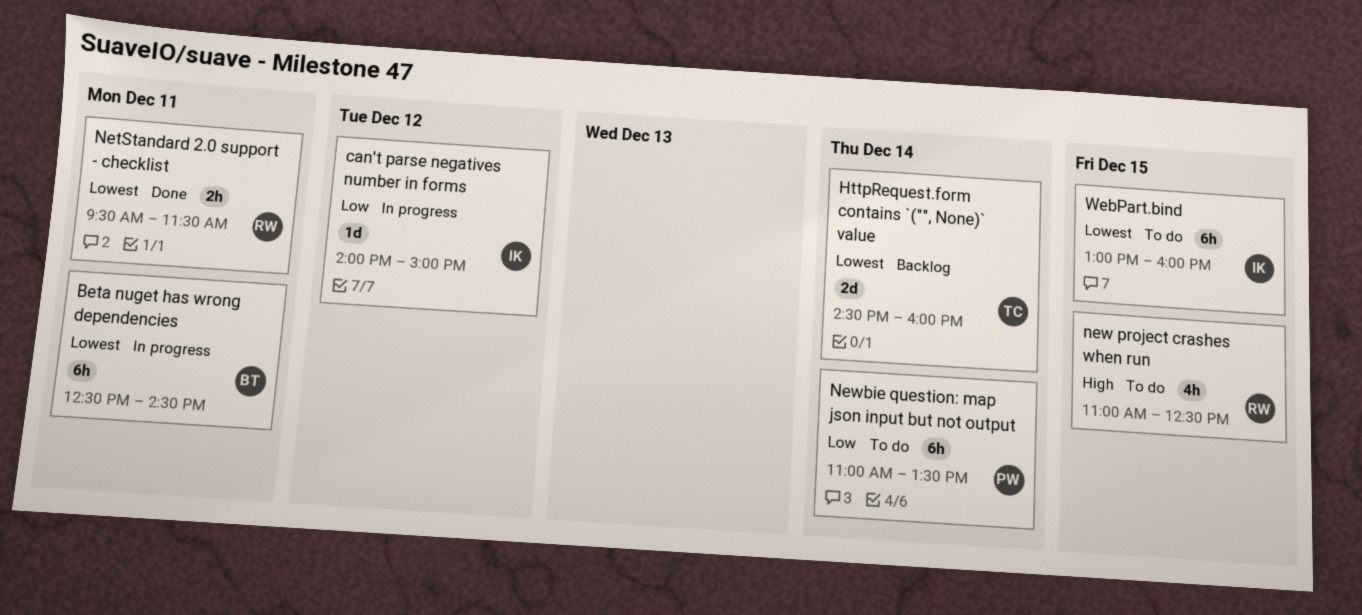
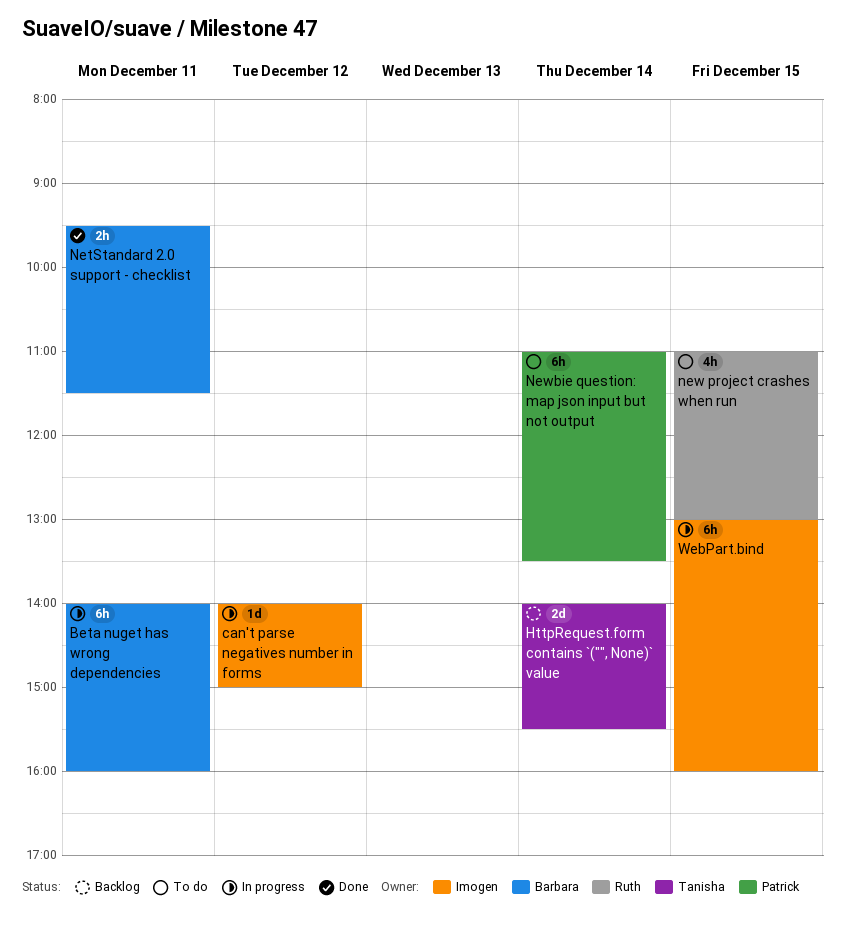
Beta nuget has wrong dependencies, begins: 12:30 -> 14:00
Beta nuget has wrong dependencies, ends: 14:30 -> 16:00
HttpRequest.form contains `("", None)` value, begins: 14:30 -> 14:00
HttpRequest.form contains `("", None)` value, ends: 16:00 -> 15:30
NetStandard 2.0 support - checklist, owner: Ruth -> Barbara
new project crashes when run, ends: 12:30 -> 13:00
WebPart.bind, status: To do -> In progress

